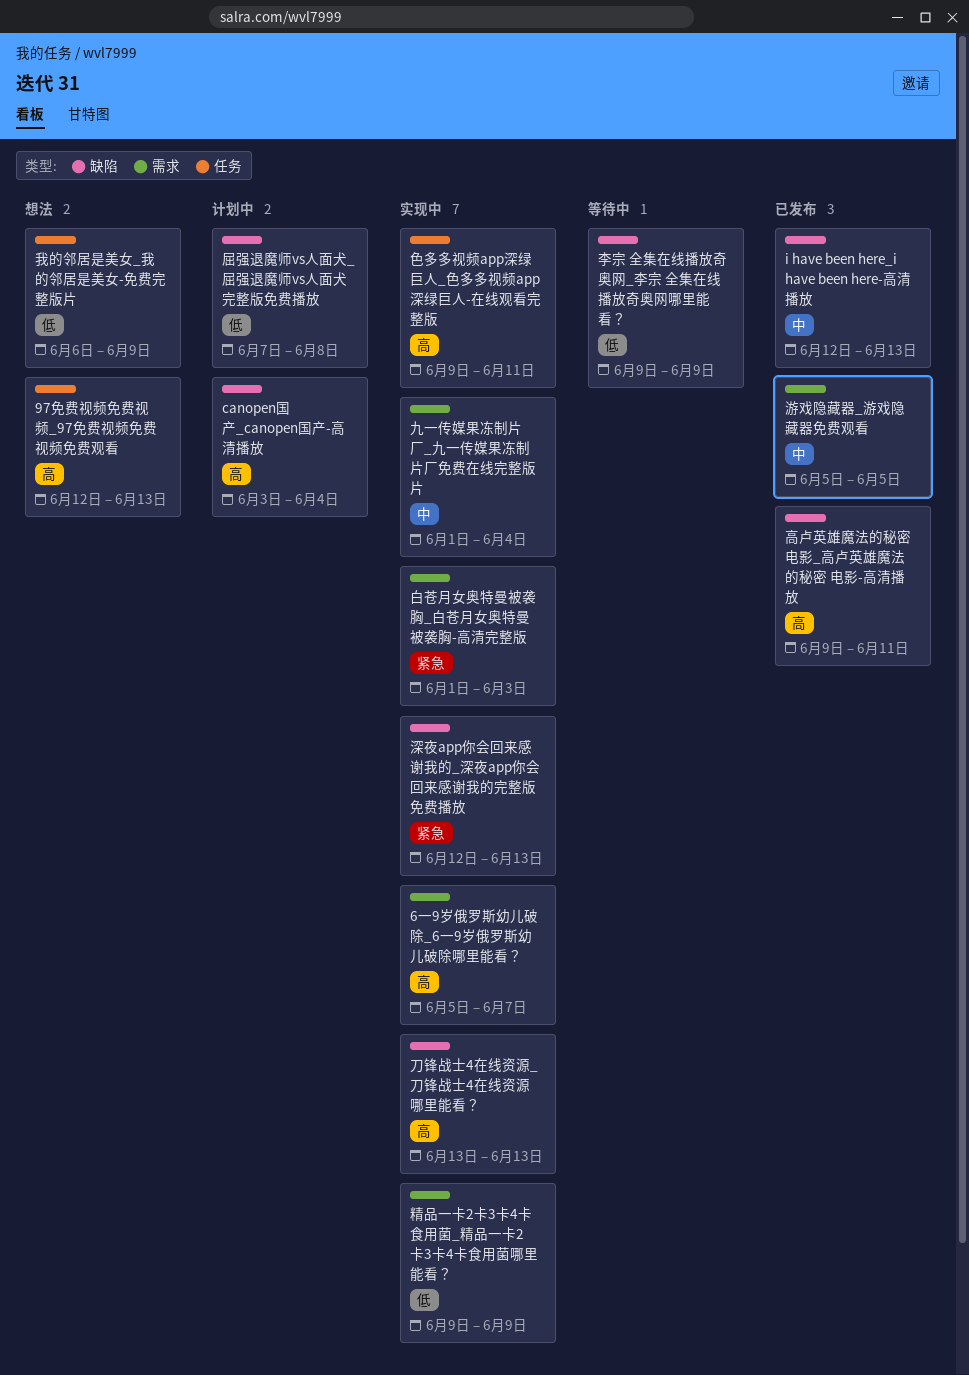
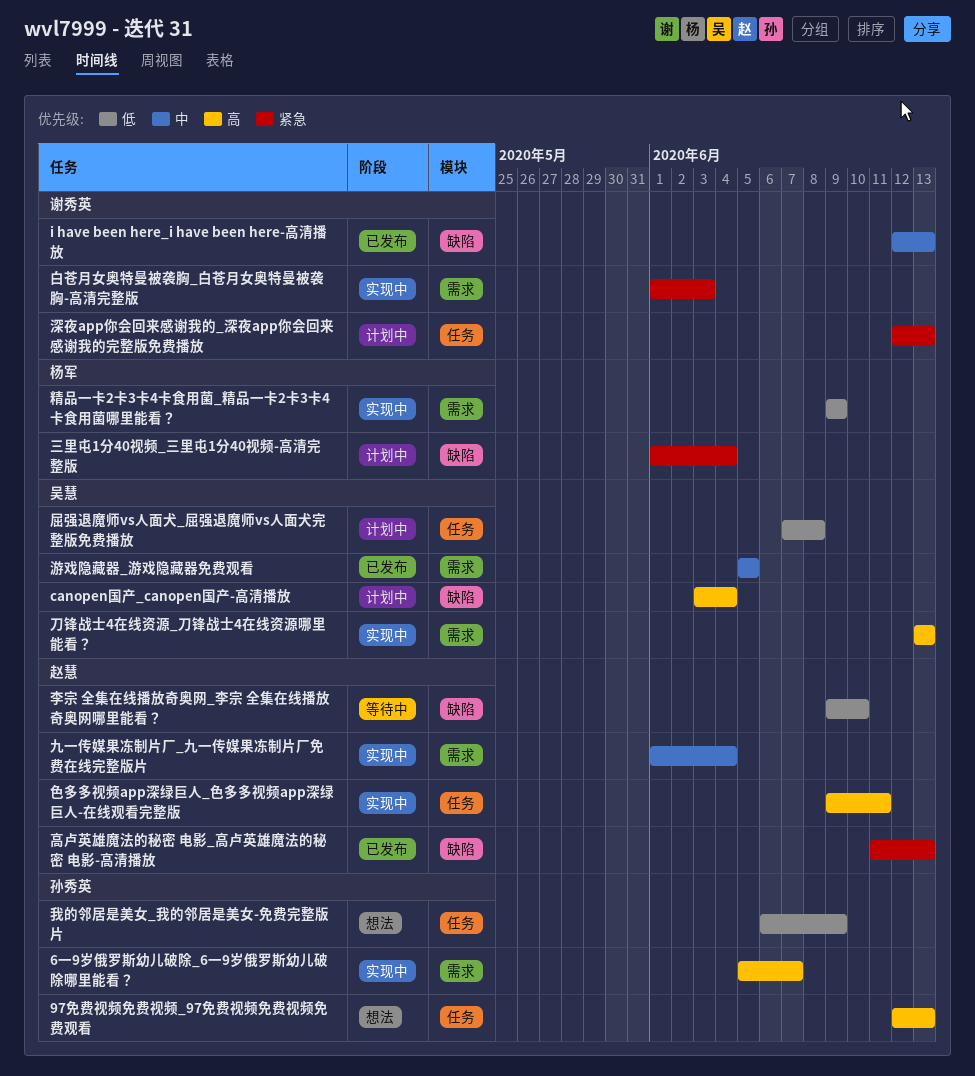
三里屯1分40视频_三里屯1分40视频-高清完整版: none -> present
刀锋战士4在线资源_刀锋战士4在线资源哪里能看？, label: 缺陷 -> 需求
屈强退魔师vs人面犬_屈强退魔师vs人面犬完整版免费播放, label: 缺陷 -> 任务
李宗 全集在线播放奇奥网_李宗 全集在线播放奇奥网哪里能看？, due: Jun 9 -> Jun 10
深夜app你会回来感谢我的_深夜app你会回来感谢我的完整版免费播放, status: 实现中 -> 计划中
深夜app你会回来感谢我的_深夜app你会回来感谢我的完整版免费播放, label: 缺陷 -> 任务
高卢英雄魔法的秘密 电影_高卢英雄魔法的秘密 电影-高清播放, priority: 高 -> 紧急
高卢英雄魔法的秘密 电影_高卢英雄魔法的秘密 电影-高清播放, start: Jun 9 -> Jun 11
高卢英雄魔法的秘密 电影_高卢英雄魔法的秘密 电影-高清播放, due: Jun 11 -> Jun 13

